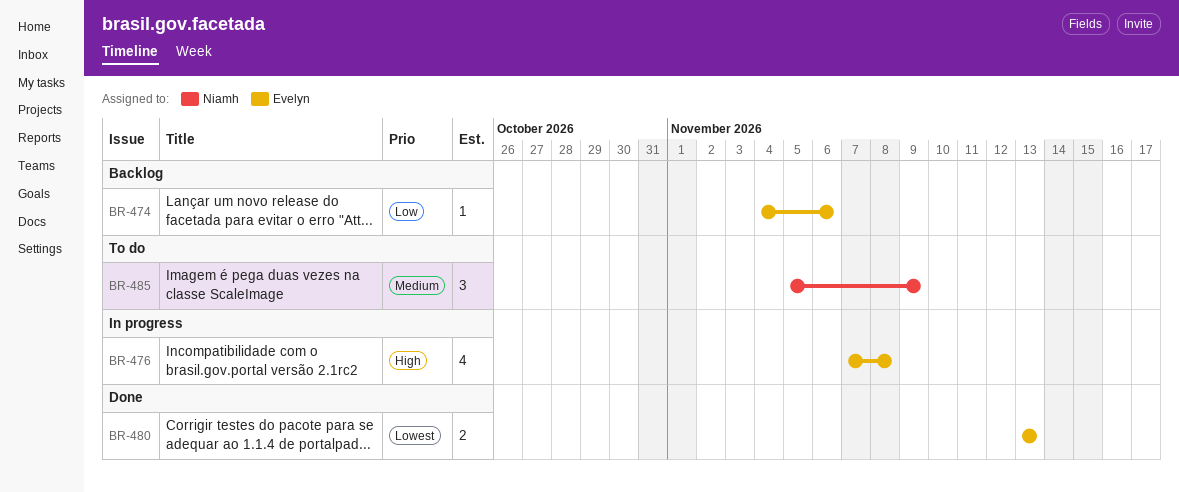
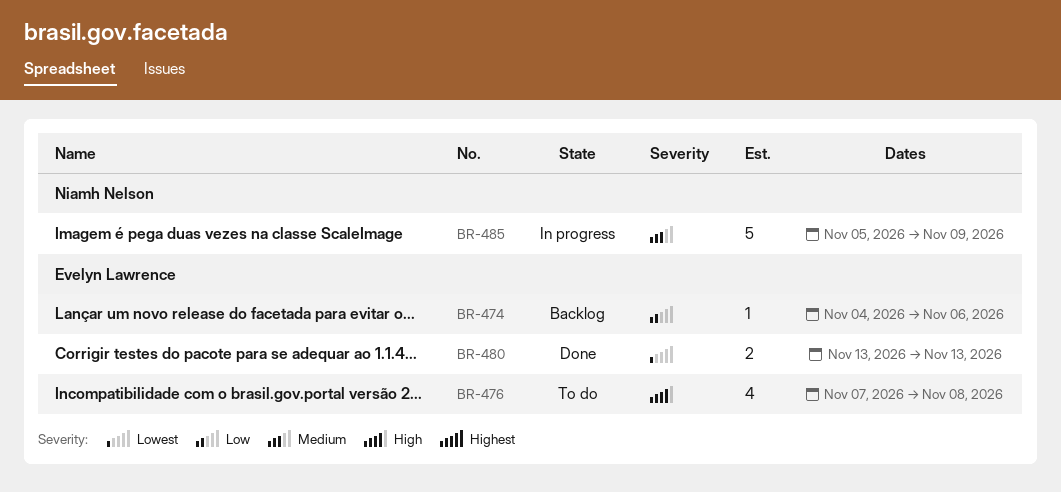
BR-476, status: In progress -> To do
BR-485, status: To do -> In progress
BR-485, estimate: 3 -> 5

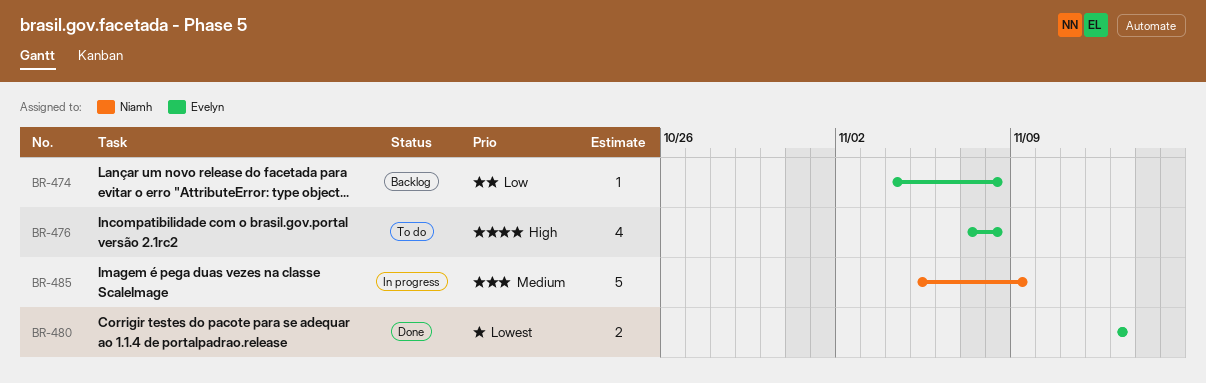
BR-474, due: Nov 6 -> Nov 8

